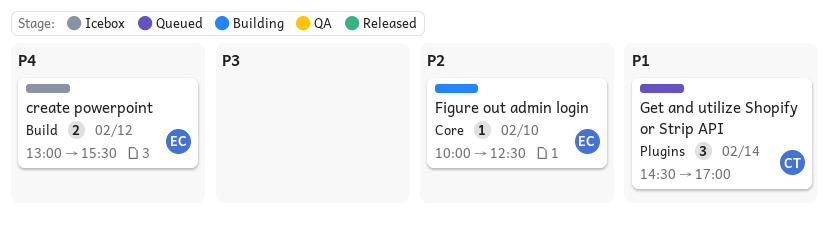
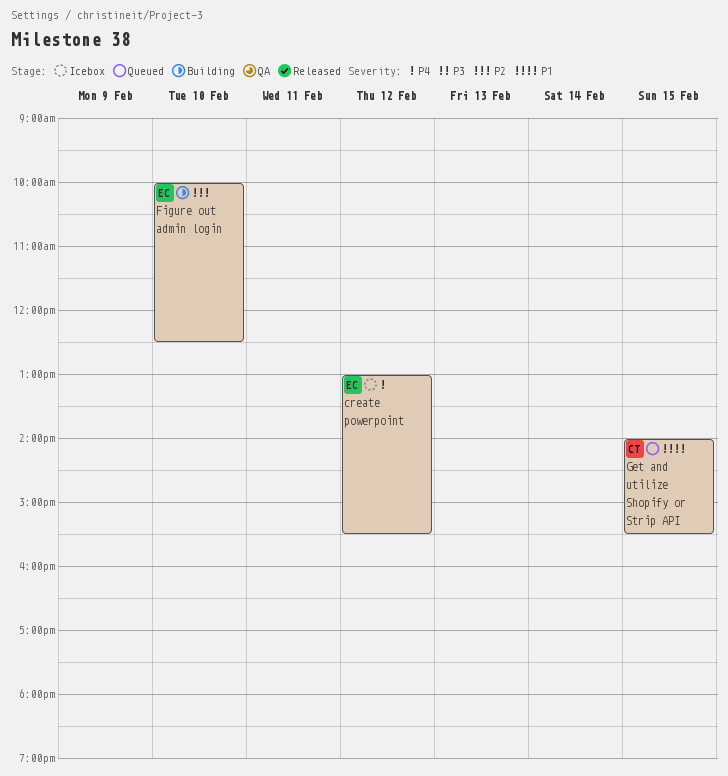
Get and utilize Shopify or Strip API, day: Feb 14 -> Feb 15
Get and utilize Shopify or Strip API, begins: 14:30 -> 14:00
Get and utilize Shopify or Strip API, ends: 17:00 -> 15:30

